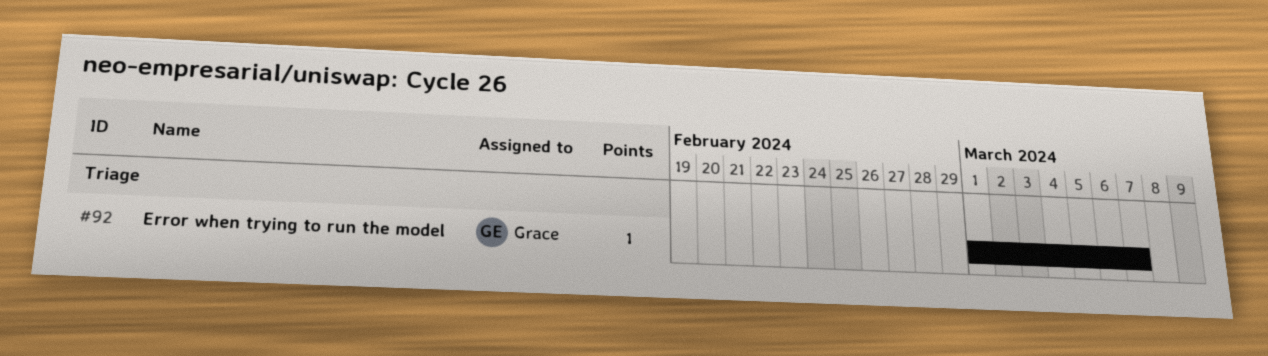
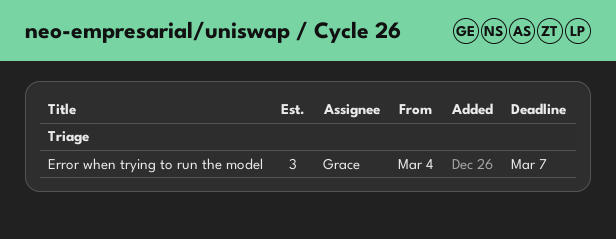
Error when trying to run the model, estimate: 1 -> 3
Error when trying to run the model, start: Mar 1 -> Mar 4

